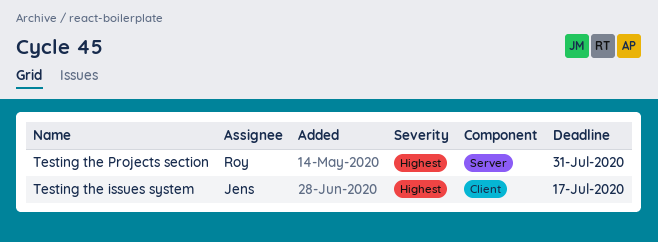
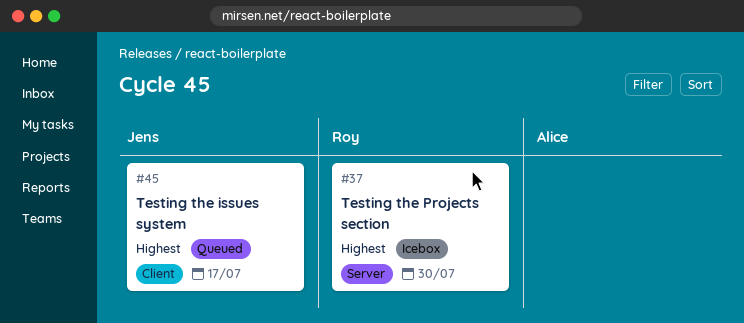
Testing the Projects section, due: Jul 31 -> Jul 30

